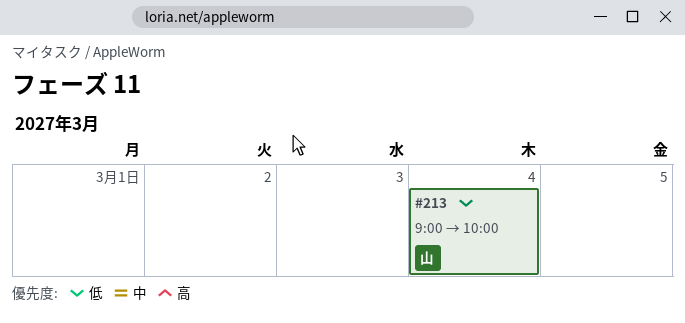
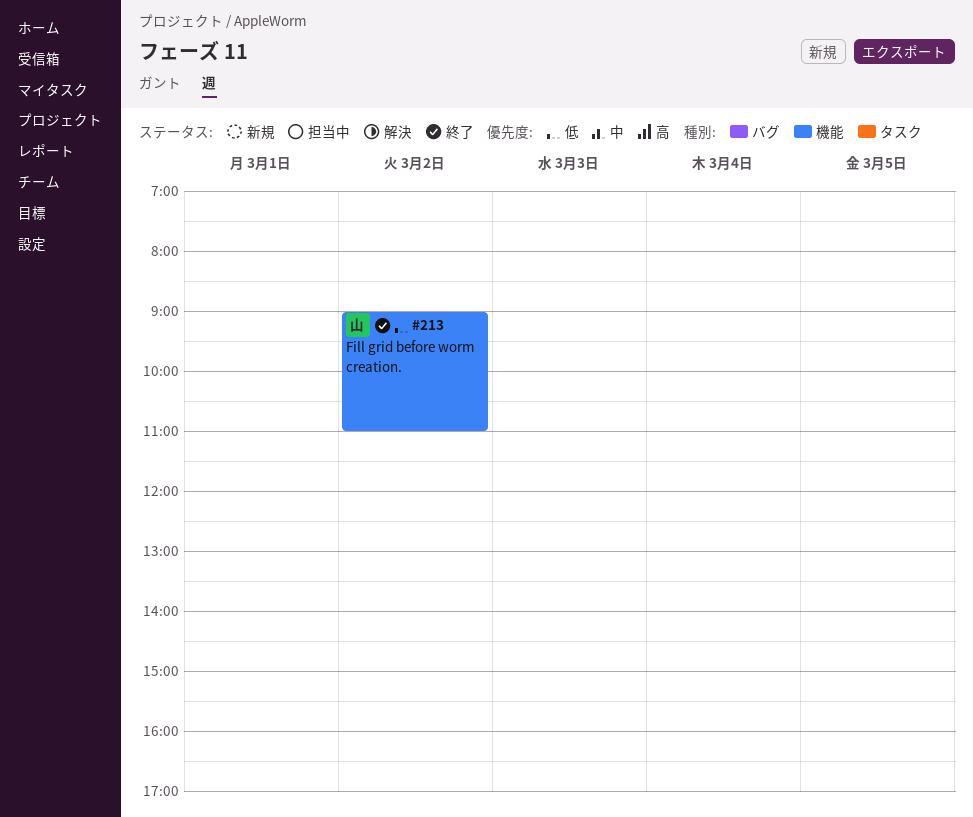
#213, day: Mar 4 -> Mar 2
#213, ends: 10:00 -> 11:00

